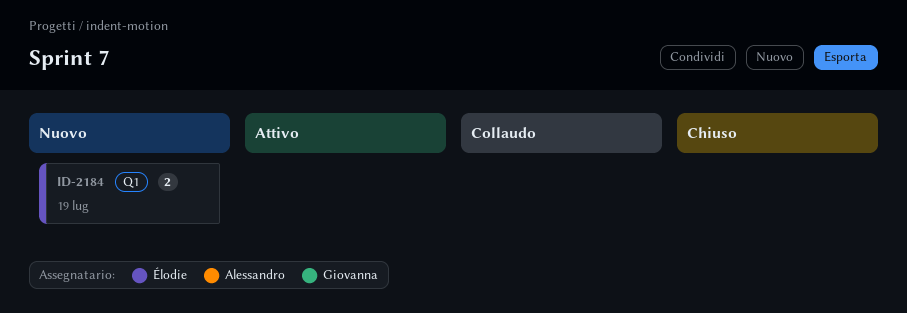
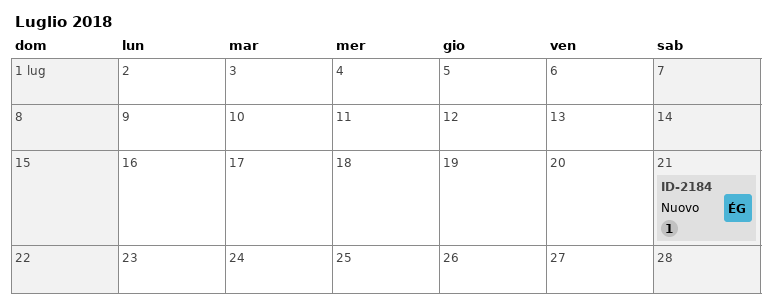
ID-2184, estimate: 2 -> 1
ID-2184, due: Jul 19 -> Jul 21

